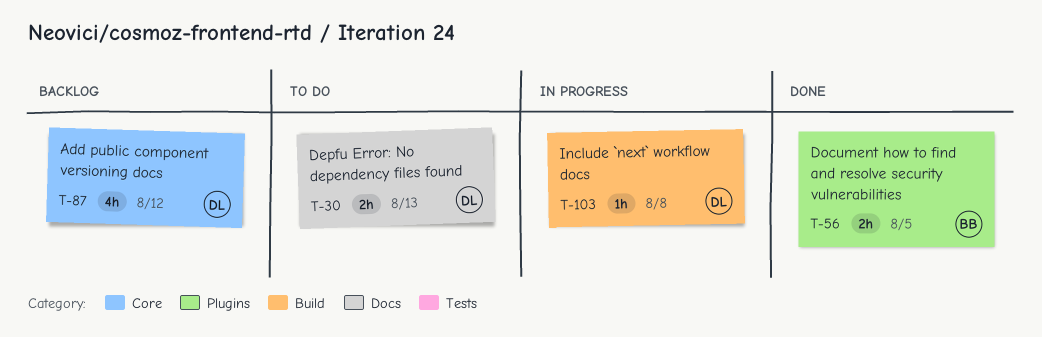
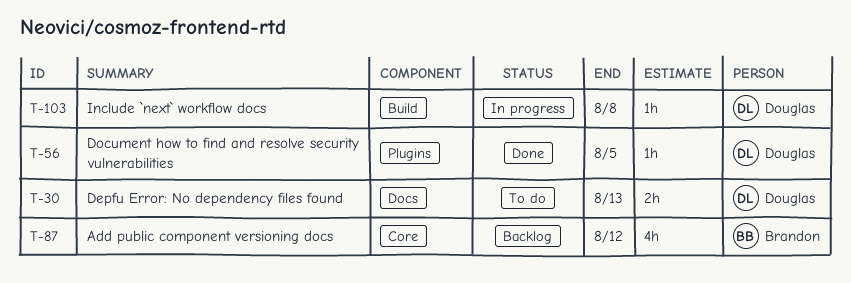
T-56, owner: Brandon -> Douglas
T-56, estimate: 2h -> 1h
T-87, owner: Douglas -> Brandon

